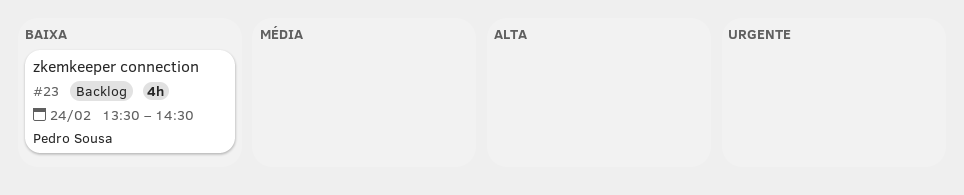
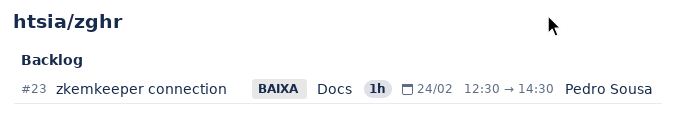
#23, estimate: 4h -> 1h
#23, begins: 13:30 -> 12:30

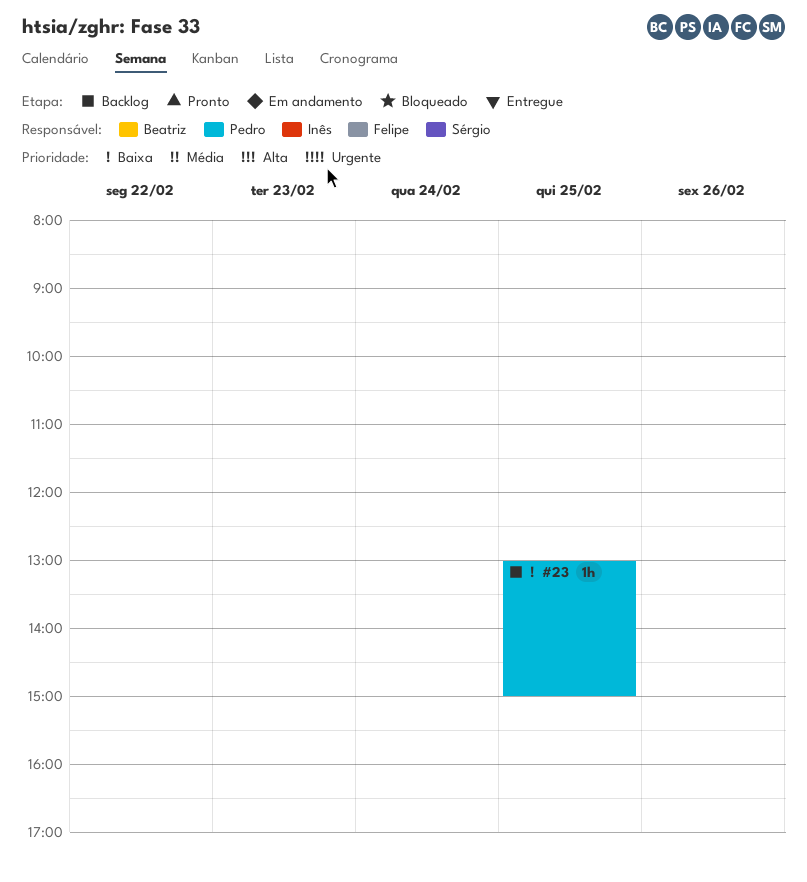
#23, day: Feb 24 -> Feb 25
#23, begins: 12:30 -> 13:00
#23, ends: 14:30 -> 15:00

